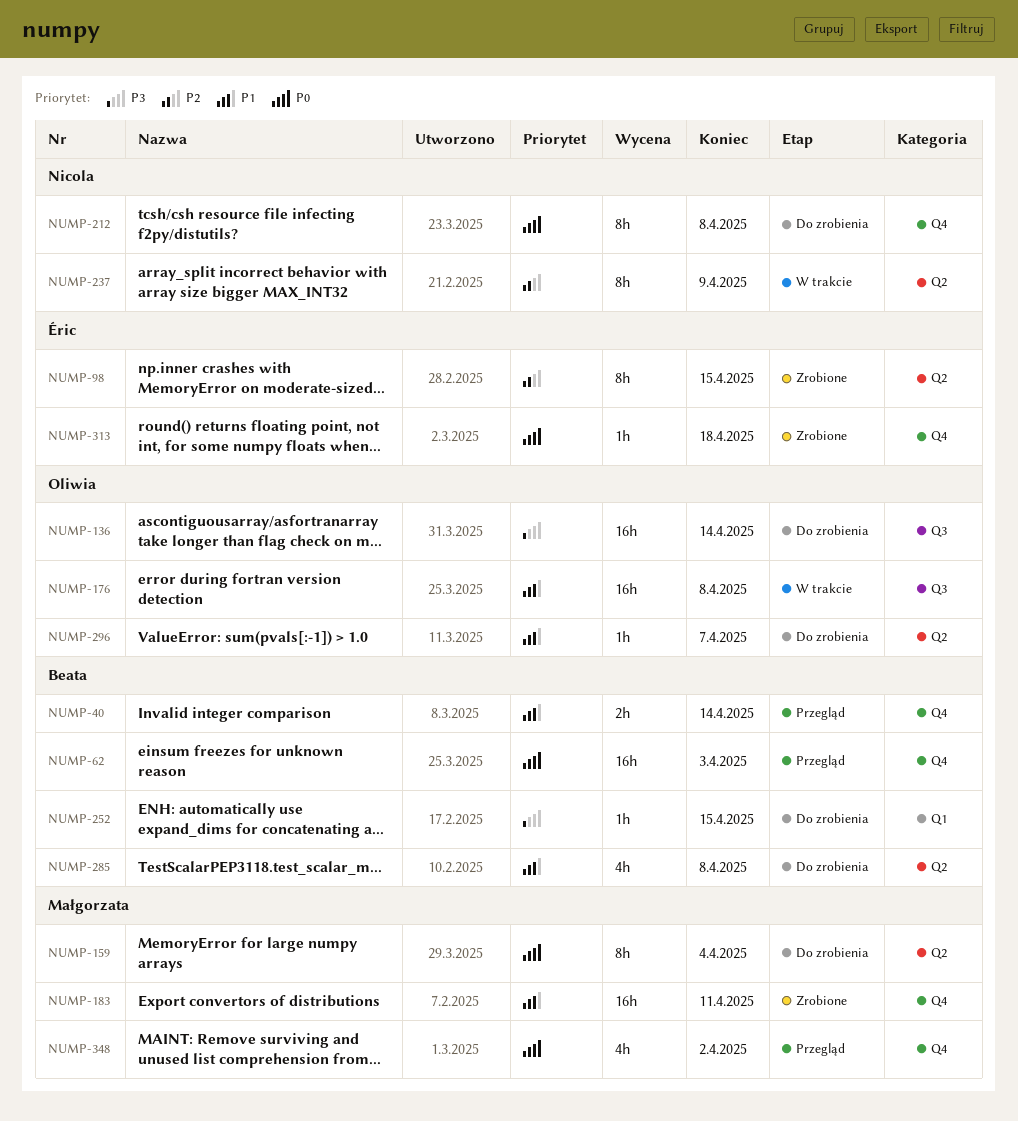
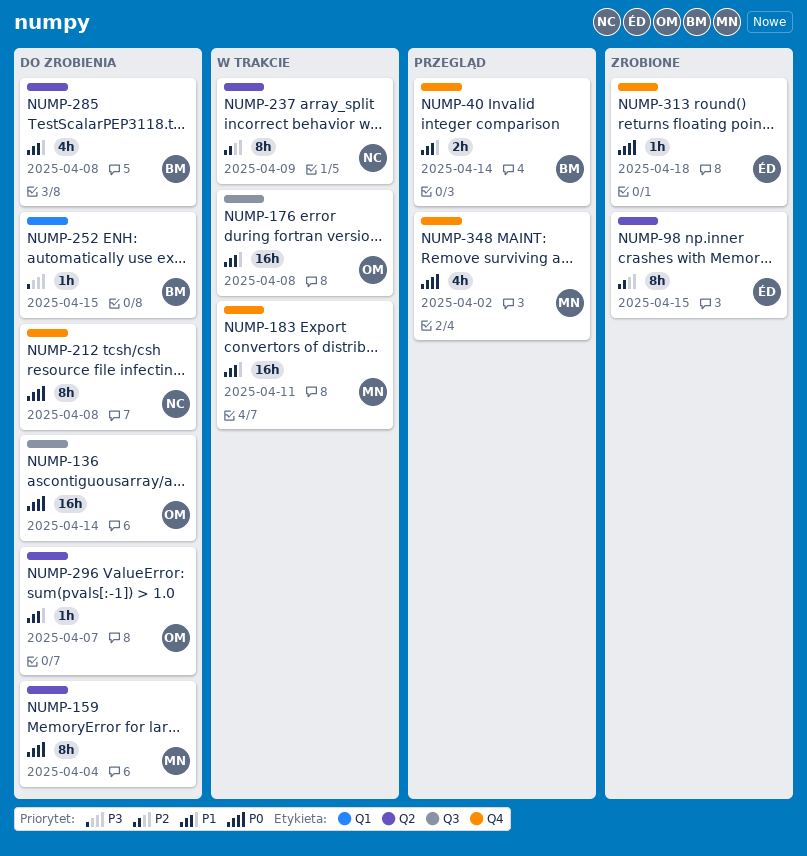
NUMP-62: present -> none
NUMP-136, priority: P3 -> P0
NUMP-183, status: Zrobione -> W trakcie

